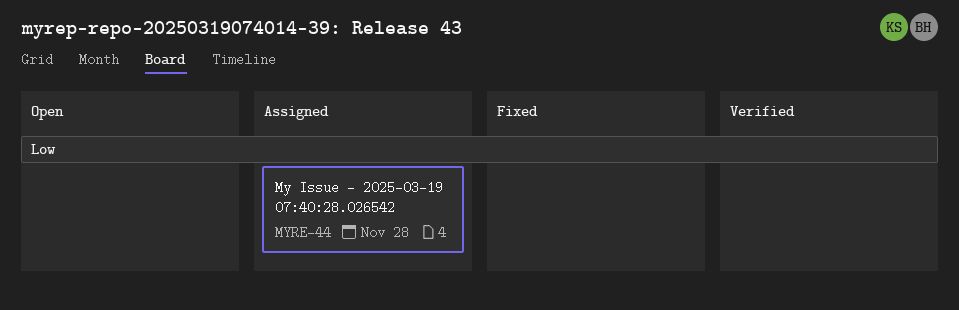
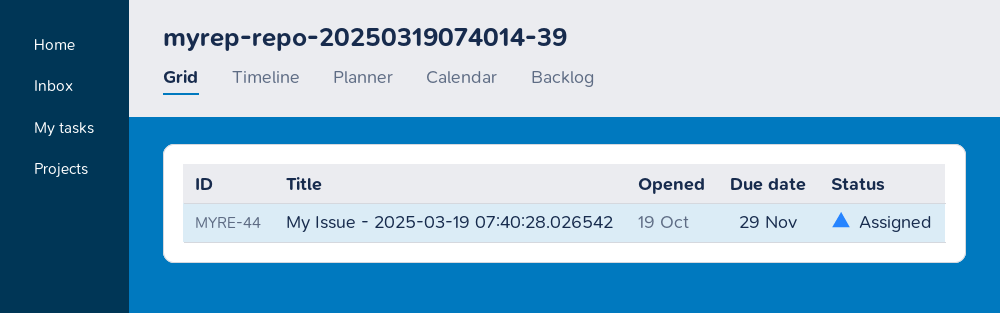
MYRE-44, due: Nov 28 -> Nov 29

